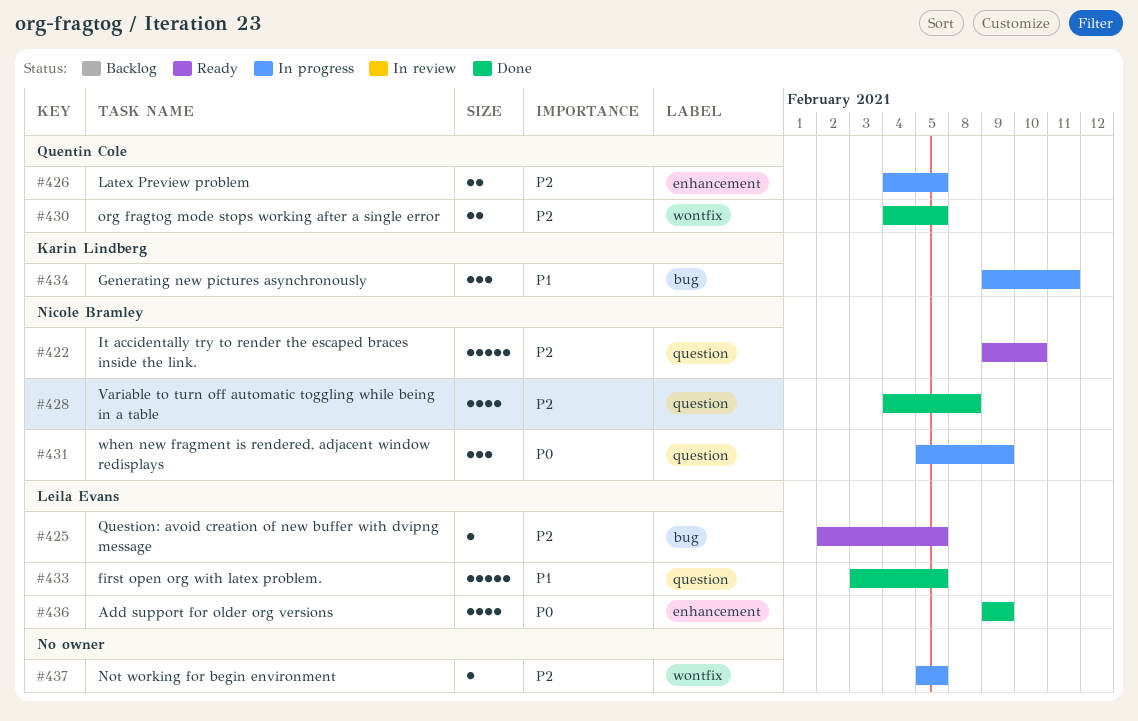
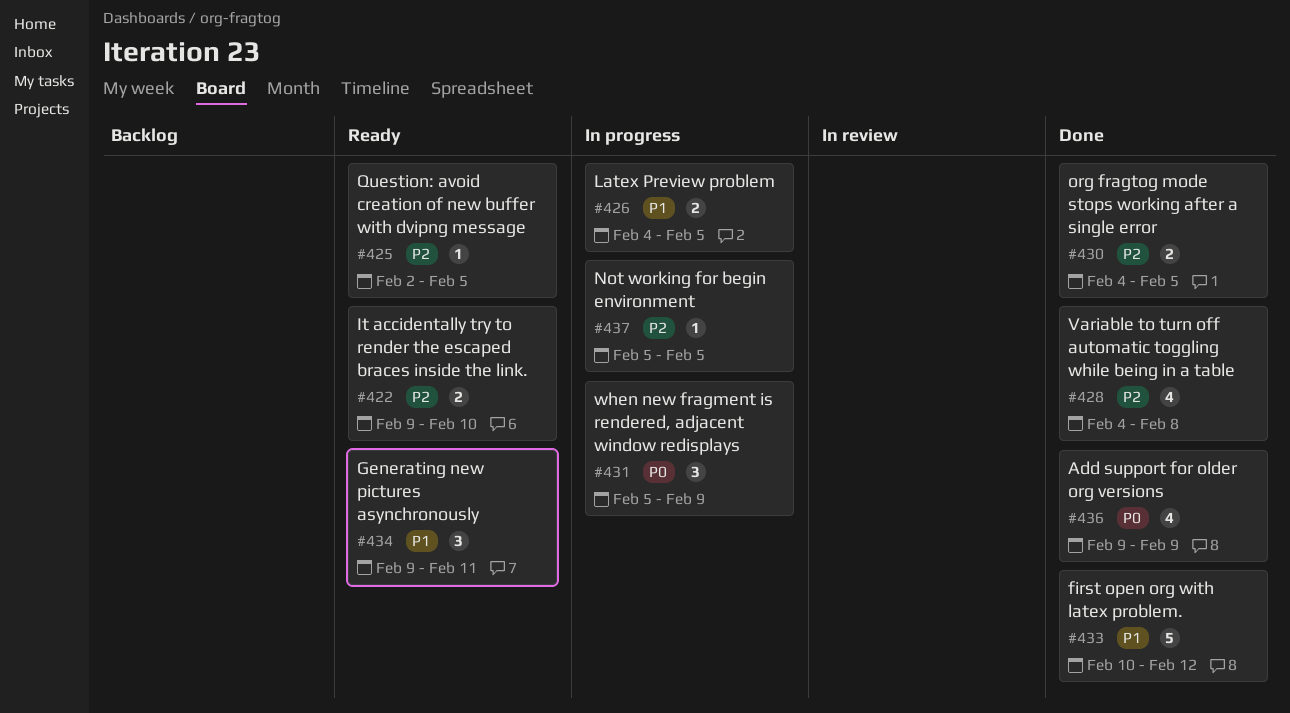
#422, estimate: 5 -> 2
#426, priority: P2 -> P1
#433, start: Feb 3 -> Feb 10
#433, due: Feb 5 -> Feb 12
#434, status: In progress -> Ready

